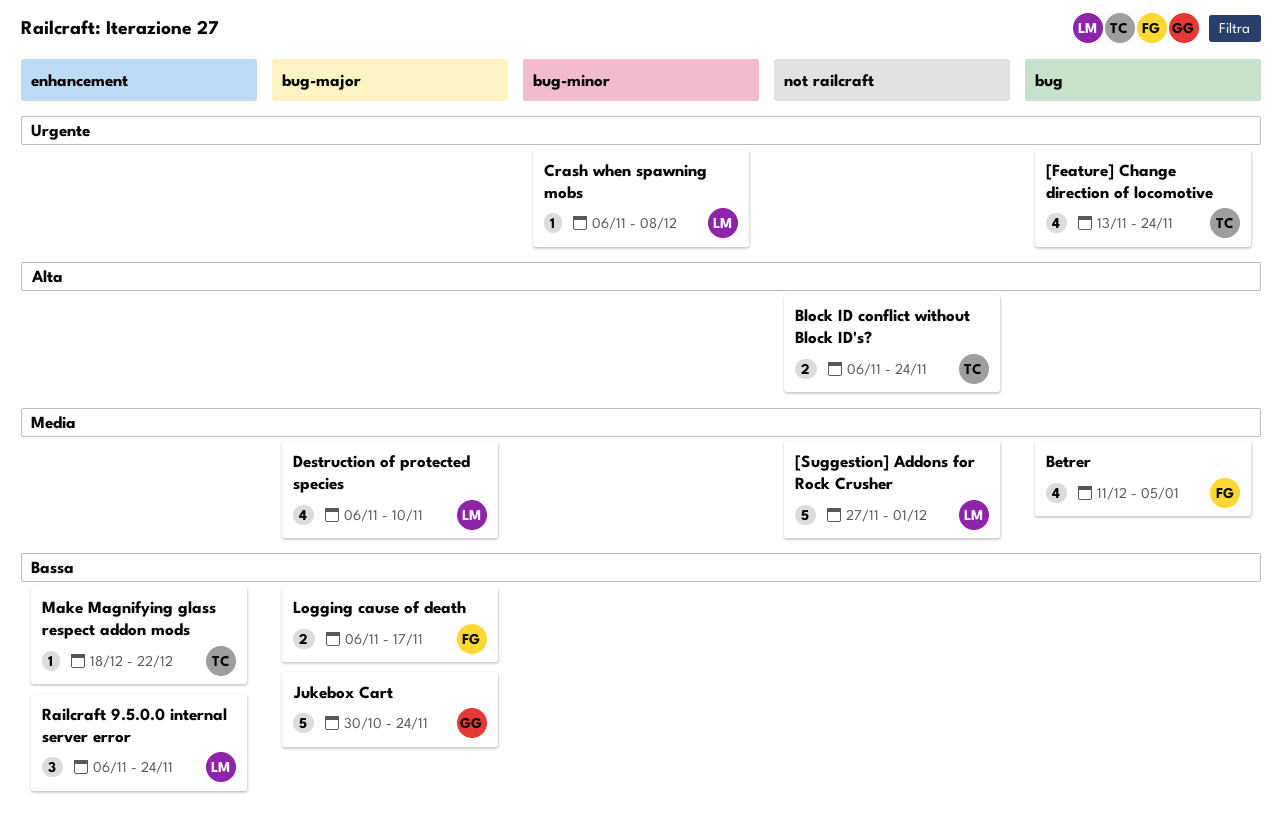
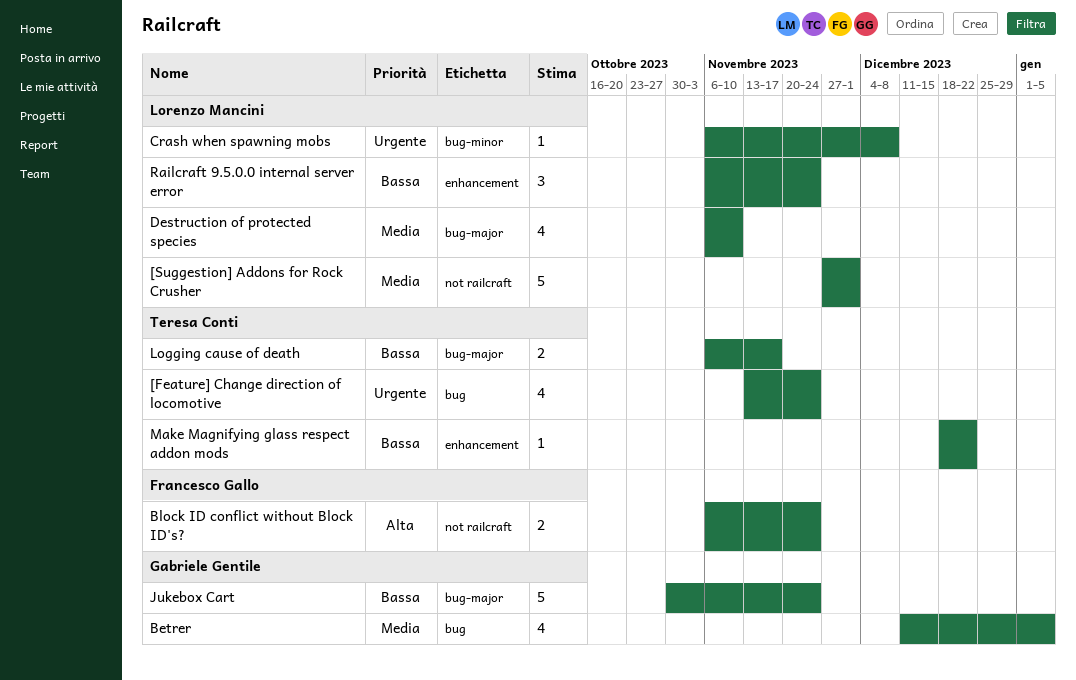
Betrer, owner: Francesco Gallo -> Gabriele Gentile
Block ID conflict without Block ID's?, owner: Teresa Conti -> Francesco Gallo
Logging cause of death, owner: Francesco Gallo -> Teresa Conti

